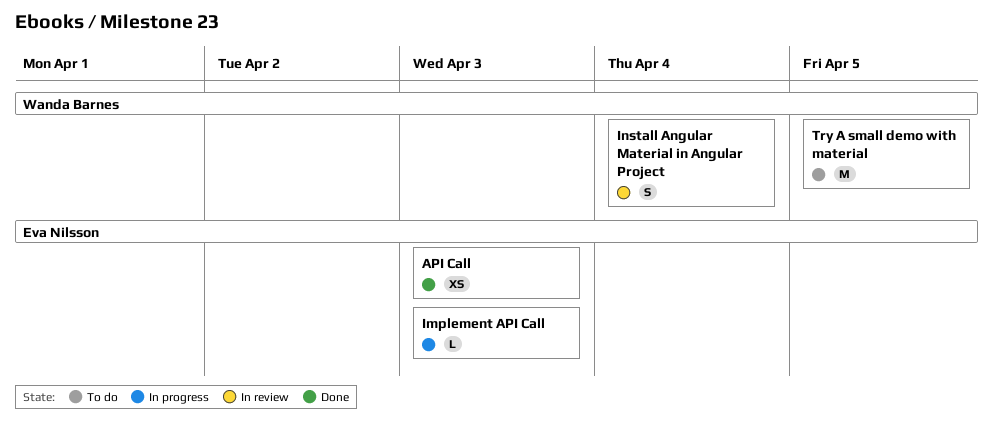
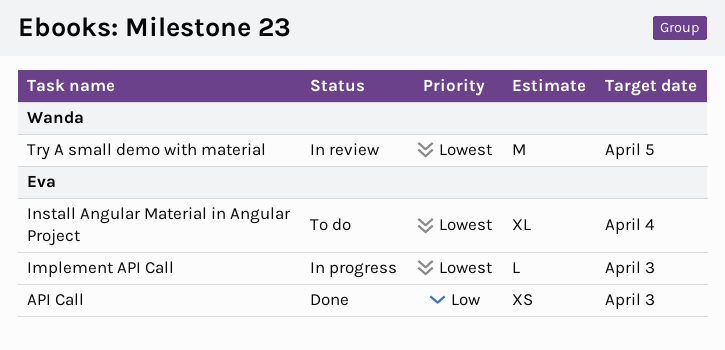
Install Angular Material in Angular Project, status: In review -> To do
Install Angular Material in Angular Project, owner: Wanda Barnes -> Eva Nilsson
Install Angular Material in Angular Project, estimate: S -> XL
Try A small demo with material, status: To do -> In review

